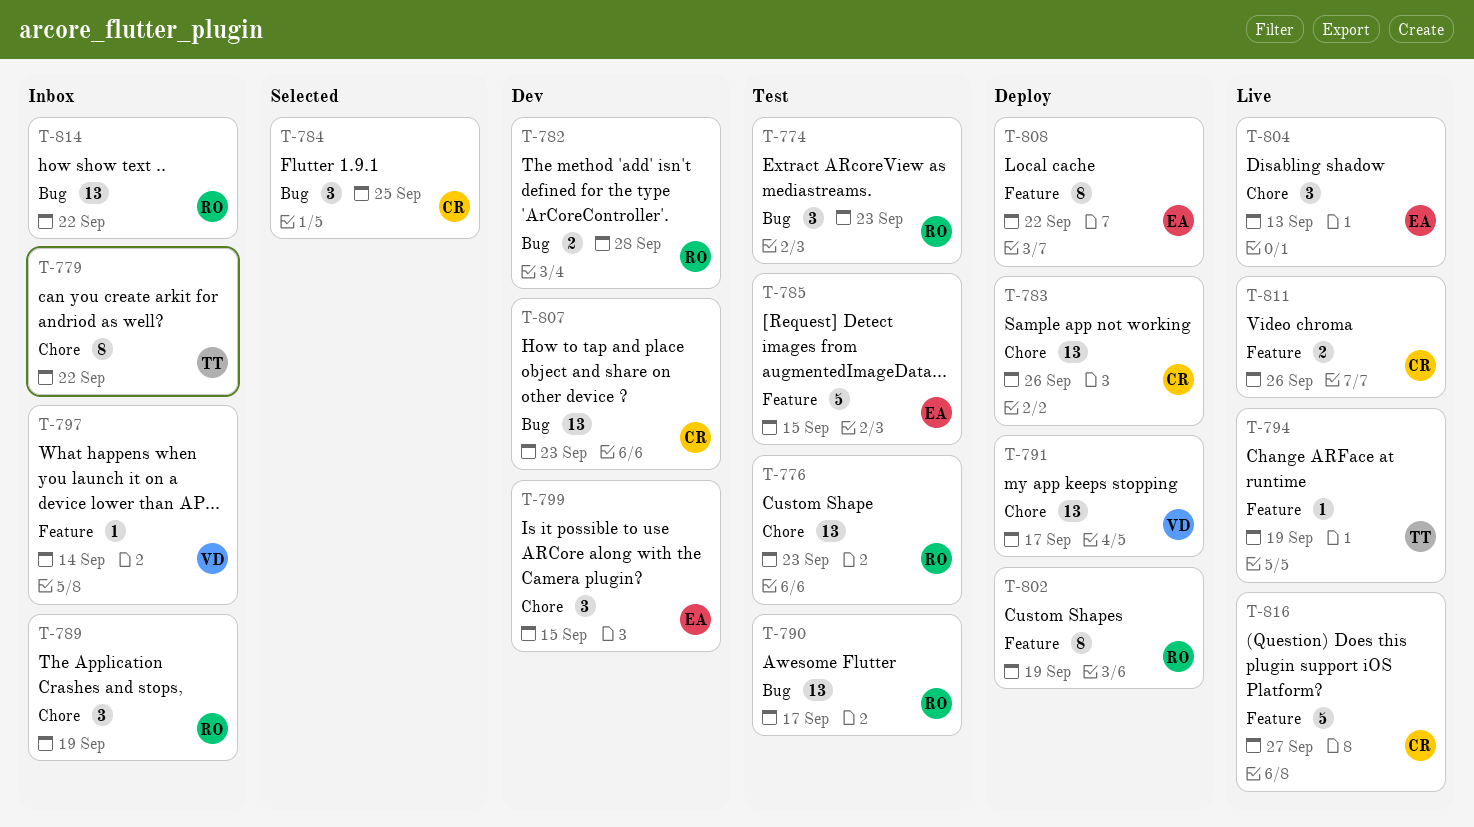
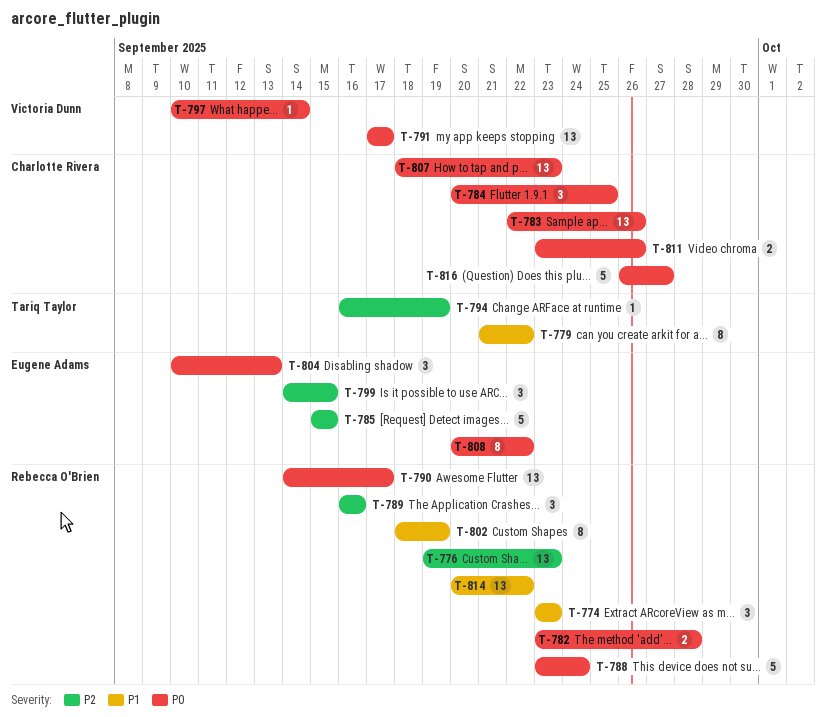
T-788: none -> present
T-789, due: Sep 19 -> Sep 16

